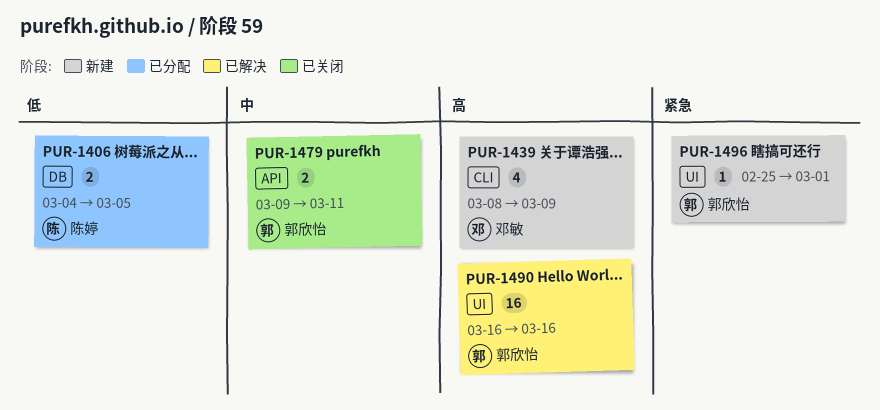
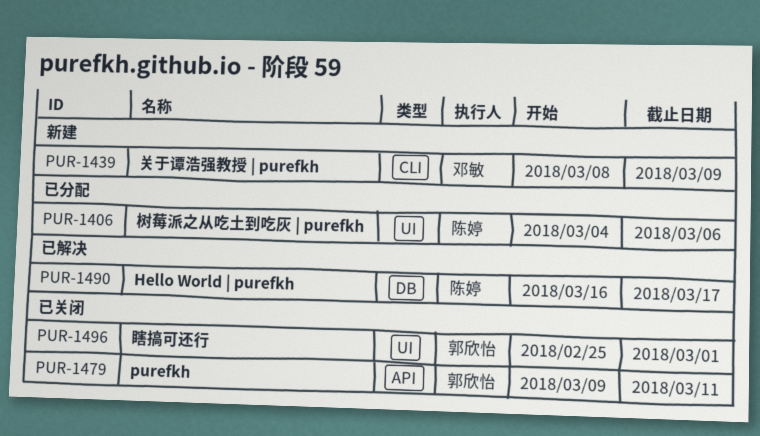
PUR-1406, label: DB -> UI
PUR-1406, due: Mar 5 -> Mar 6
PUR-1490, owner: 郭欣怡 -> 陈婷
PUR-1490, label: UI -> DB
PUR-1490, due: Mar 16 -> Mar 17
PUR-1496, status: 新建 -> 已关闭

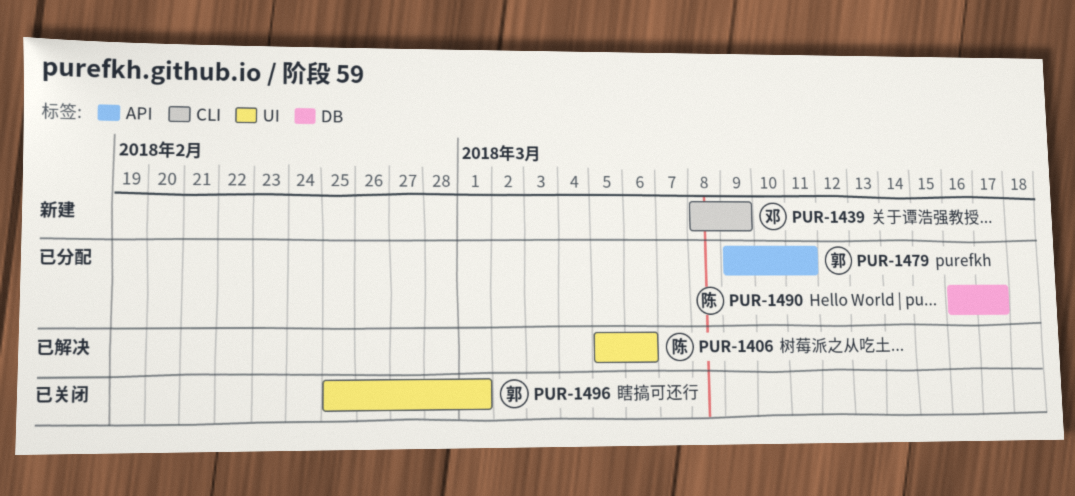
PUR-1406, status: 已分配 -> 已解决
PUR-1406, start: Mar 4 -> Mar 5
PUR-1479, status: 已关闭 -> 已分配
PUR-1490, status: 已解决 -> 已分配

